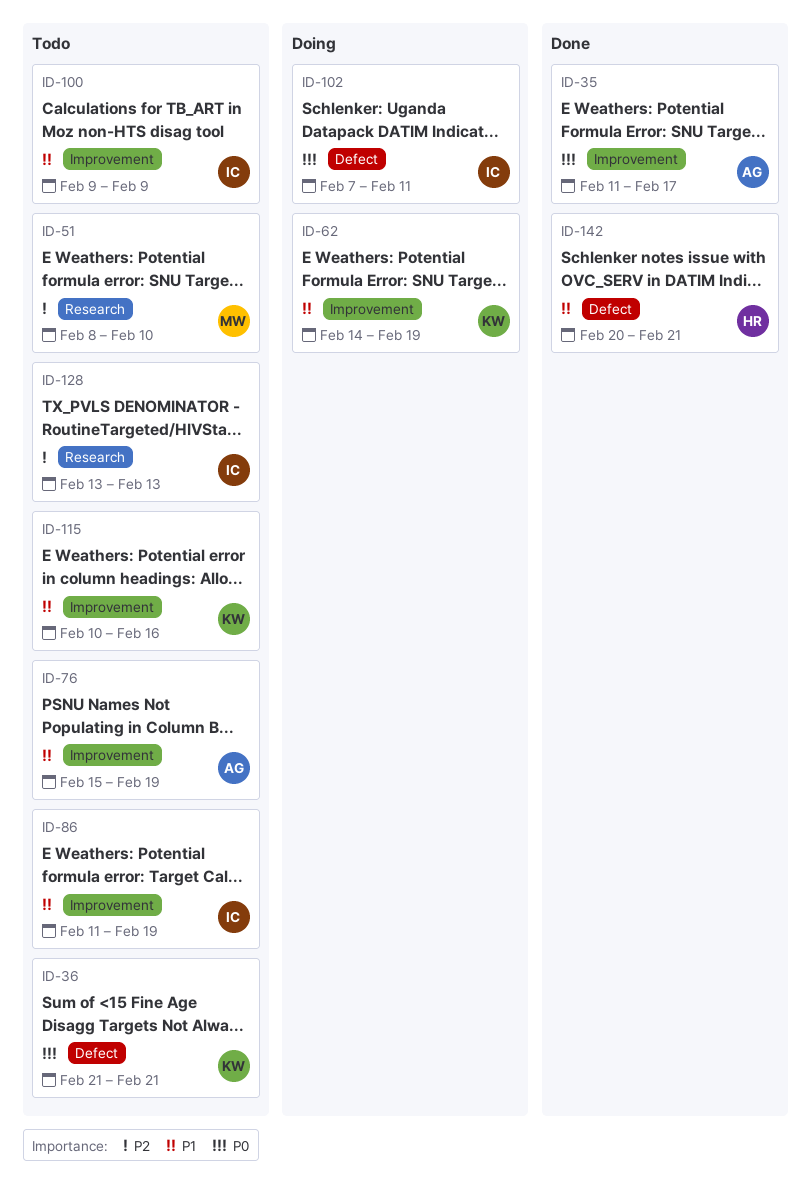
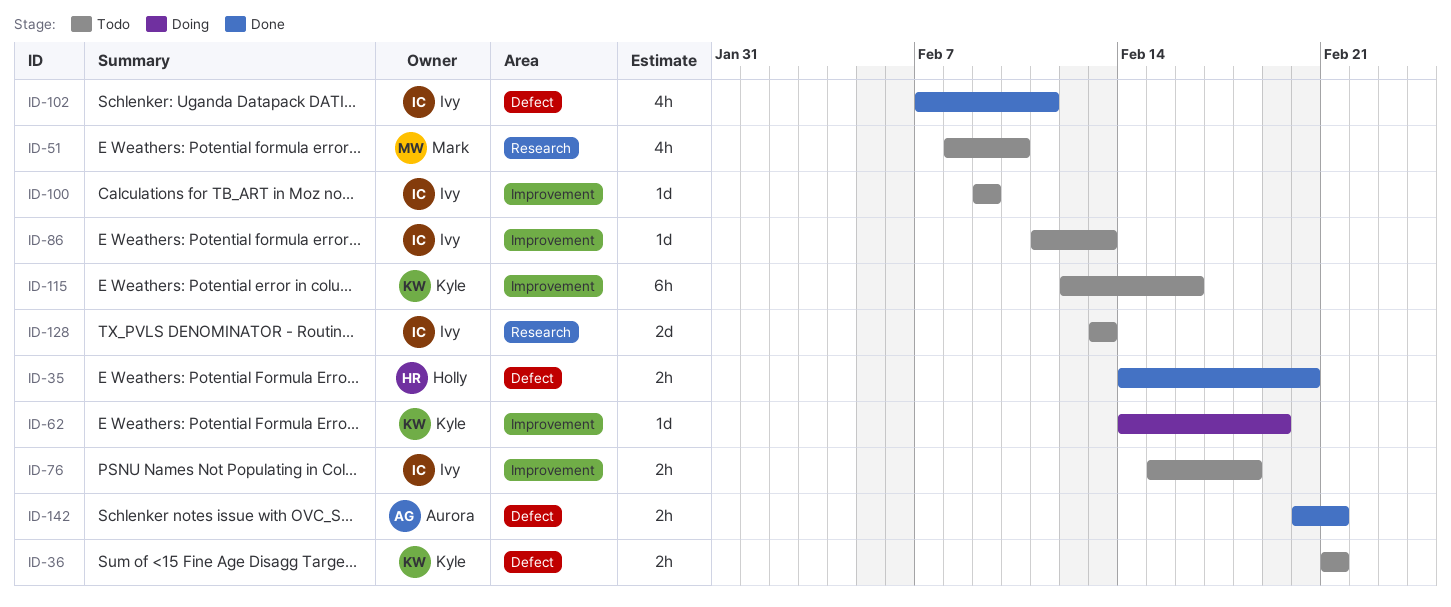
ID-35, owner: Aurora -> Holly
ID-35, label: Improvement -> Defect
ID-35, start: Feb 11 -> Feb 14
ID-35, due: Feb 17 -> Feb 20
ID-76, owner: Aurora -> Ivy
ID-76, due: Feb 19 -> Feb 18
ID-86, due: Feb 19 -> Feb 13
ID-102, status: Doing -> Done
ID-115, start: Feb 10 -> Feb 12
ID-142, owner: Holly -> Aurora

